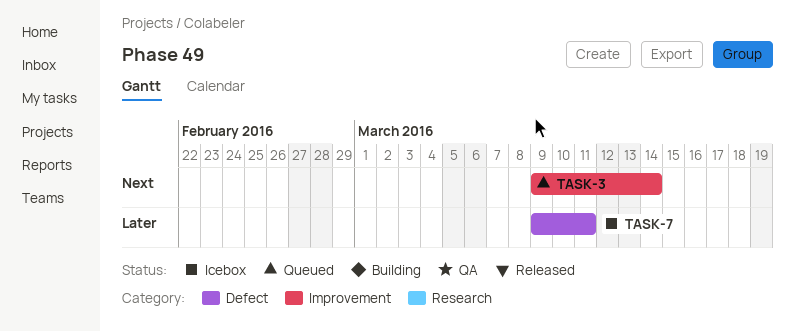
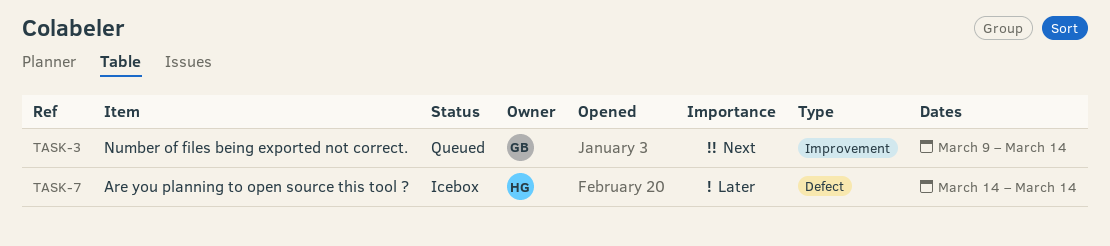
TASK-7, start: Mar 9 -> Mar 14
TASK-7, due: Mar 11 -> Mar 14

